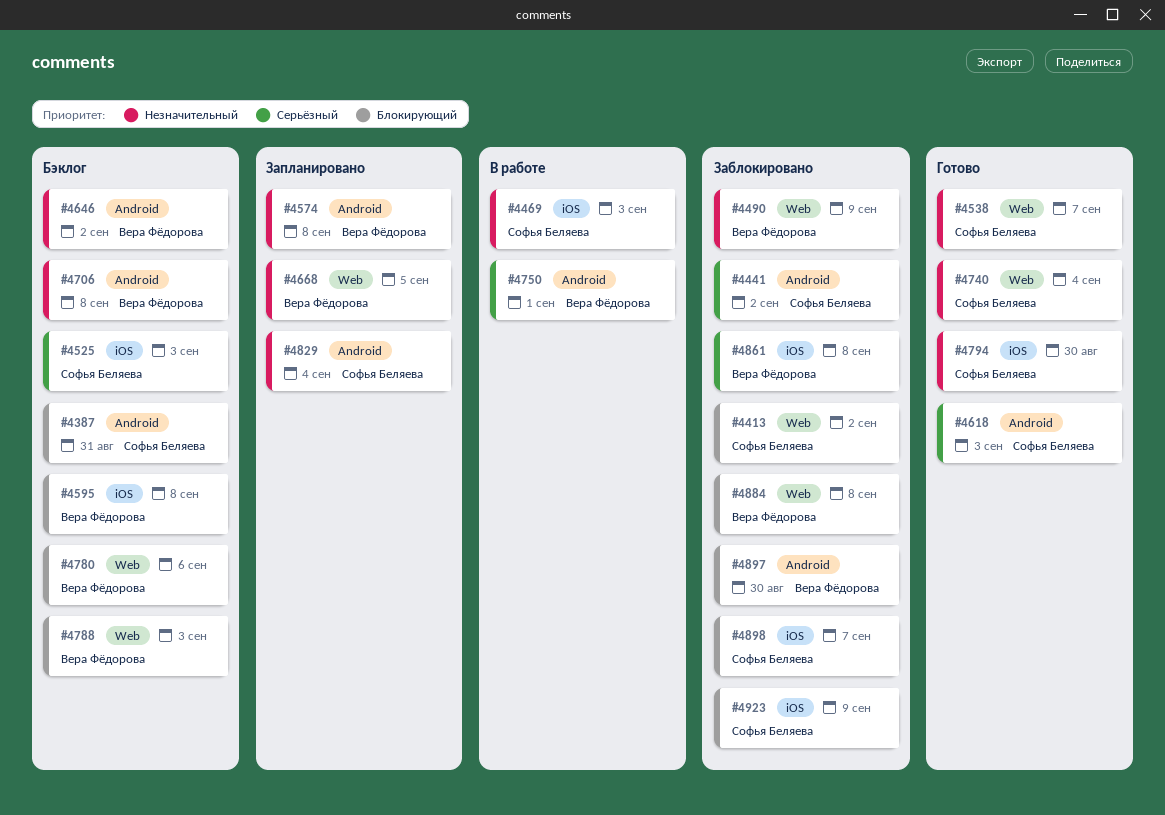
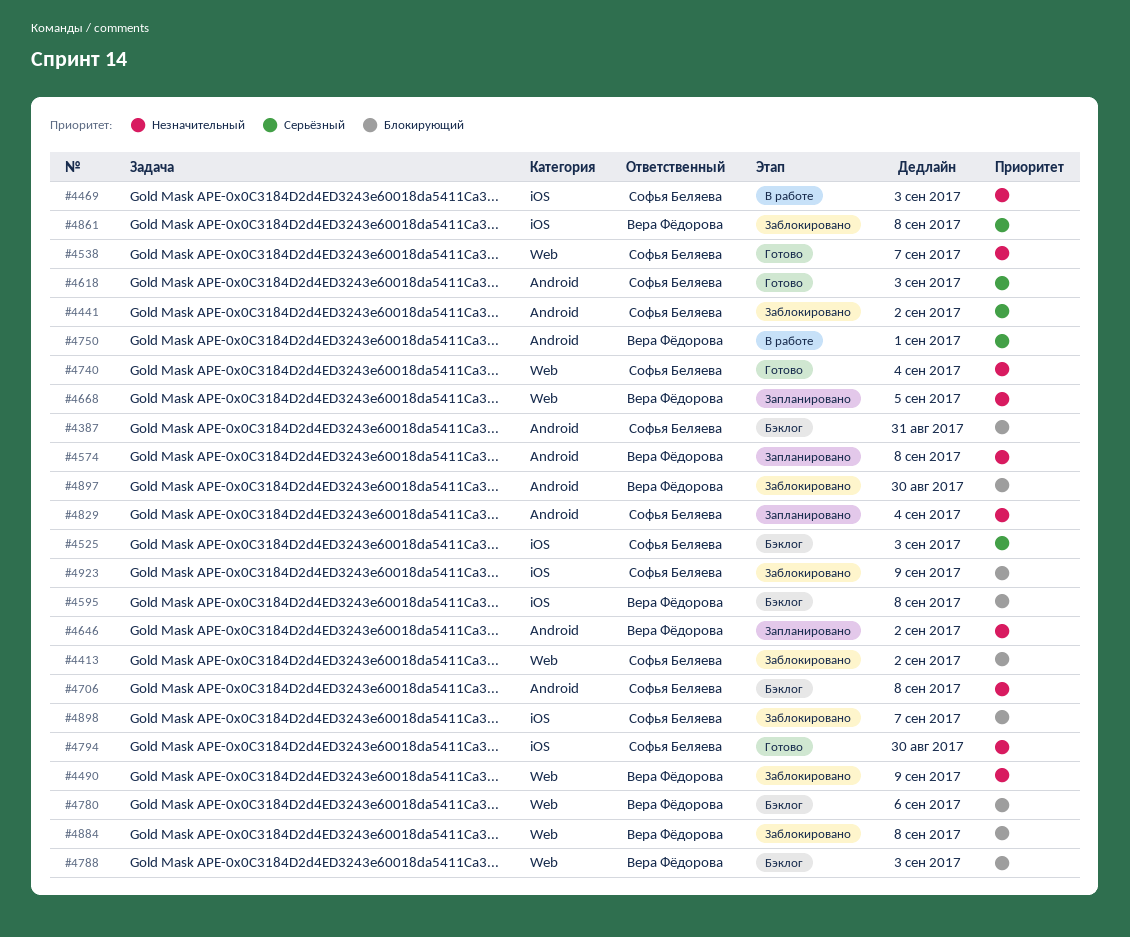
#4646, status: Бэклог -> Запланировано
#4706, owner: Вера Фёдорова -> Софья Беляева

